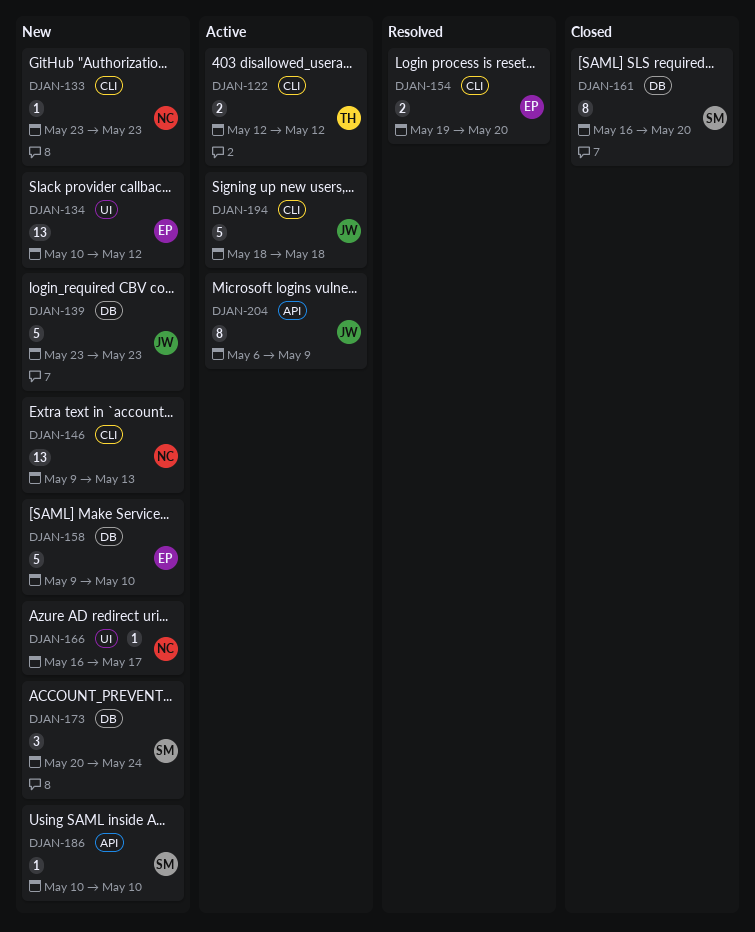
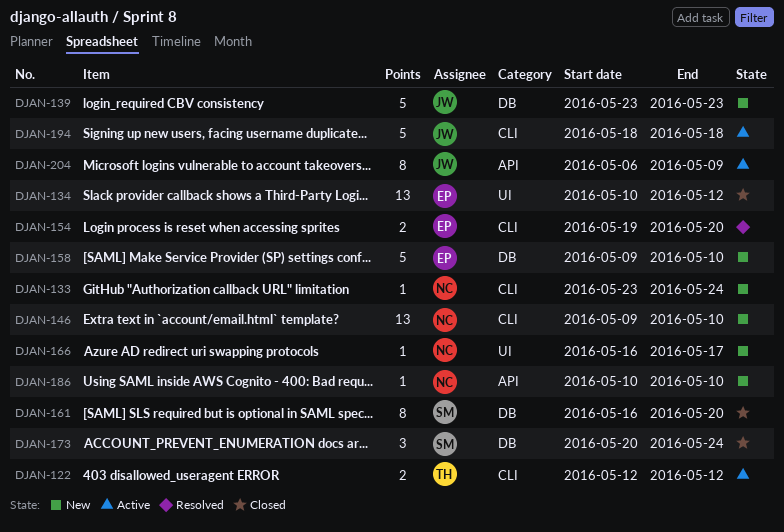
DJAN-133, due: May 23 -> May 24
DJAN-134, status: New -> Closed
DJAN-146, due: May 13 -> May 10
DJAN-173, status: New -> Closed
DJAN-186, owner: SM -> NC

